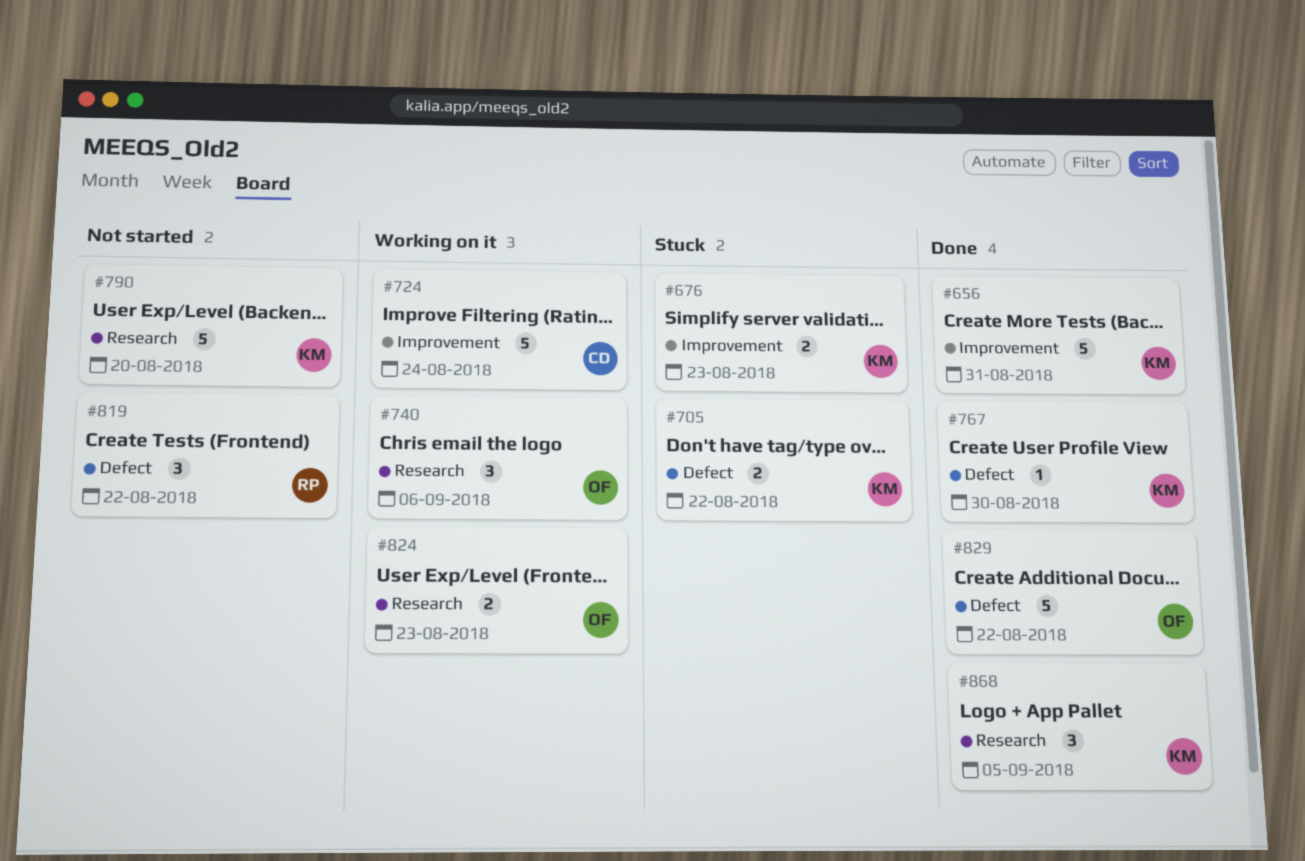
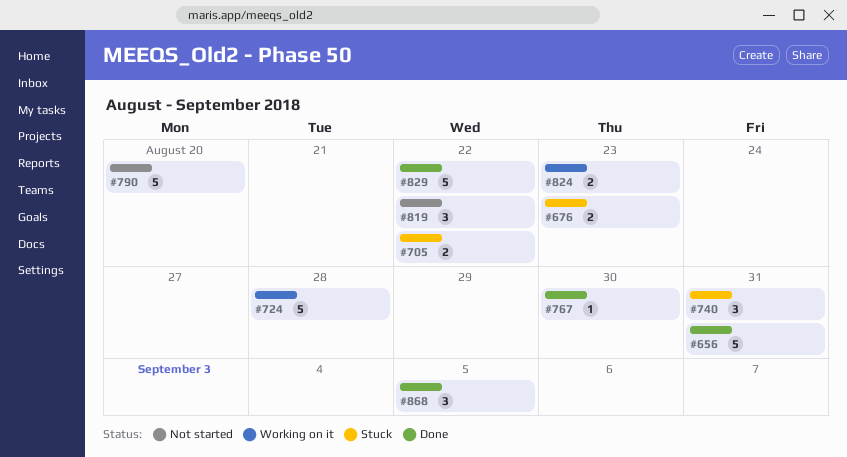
#724, due: Aug 24 -> Aug 28
#740, status: Working on it -> Stuck
#740, due: Sep 6 -> Aug 31

